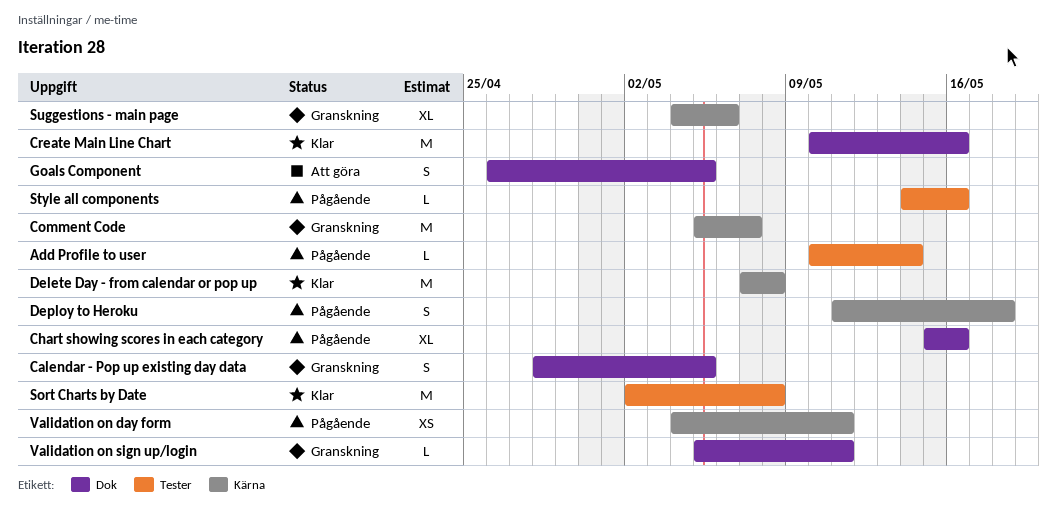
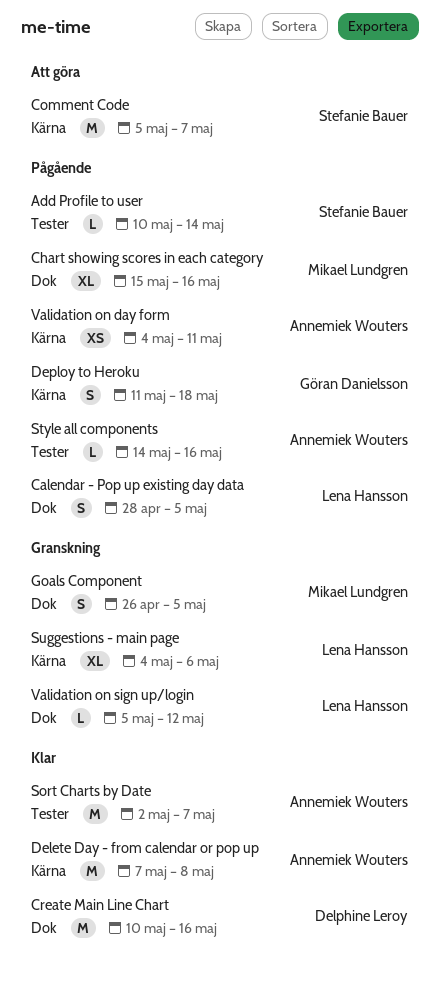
Calendar - Pop up existing day data, status: Granskning -> Pågående
Comment Code, status: Granskning -> Att göra
Goals Component, status: Att göra -> Granskning
Sort Charts by Date, due: May 8 -> May 7
Validation on sign up/login, due: May 11 -> May 12

